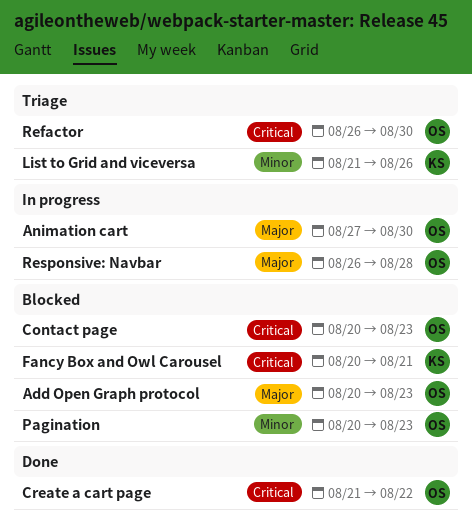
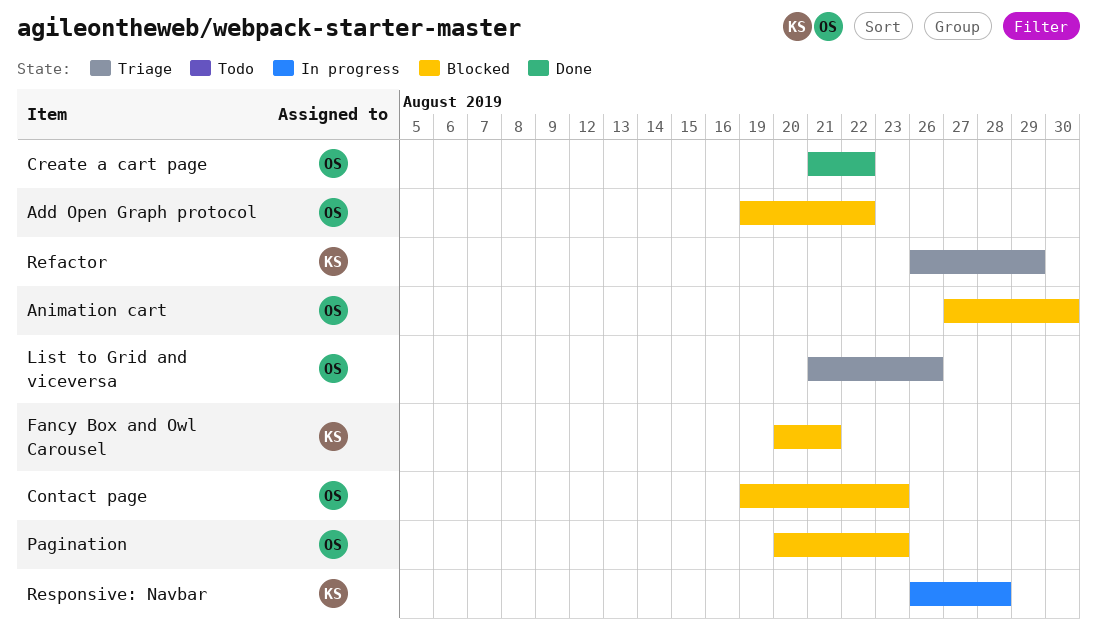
Add Open Graph protocol, start: Aug 20 -> Aug 19
Add Open Graph protocol, due: Aug 23 -> Aug 22
Animation cart, status: In progress -> Blocked
Contact page, start: Aug 20 -> Aug 19
List to Grid and viceversa, owner: KS -> OS
Refactor, owner: OS -> KS
Refactor, due: Aug 30 -> Aug 29
Responsive: Navbar, owner: OS -> KS

